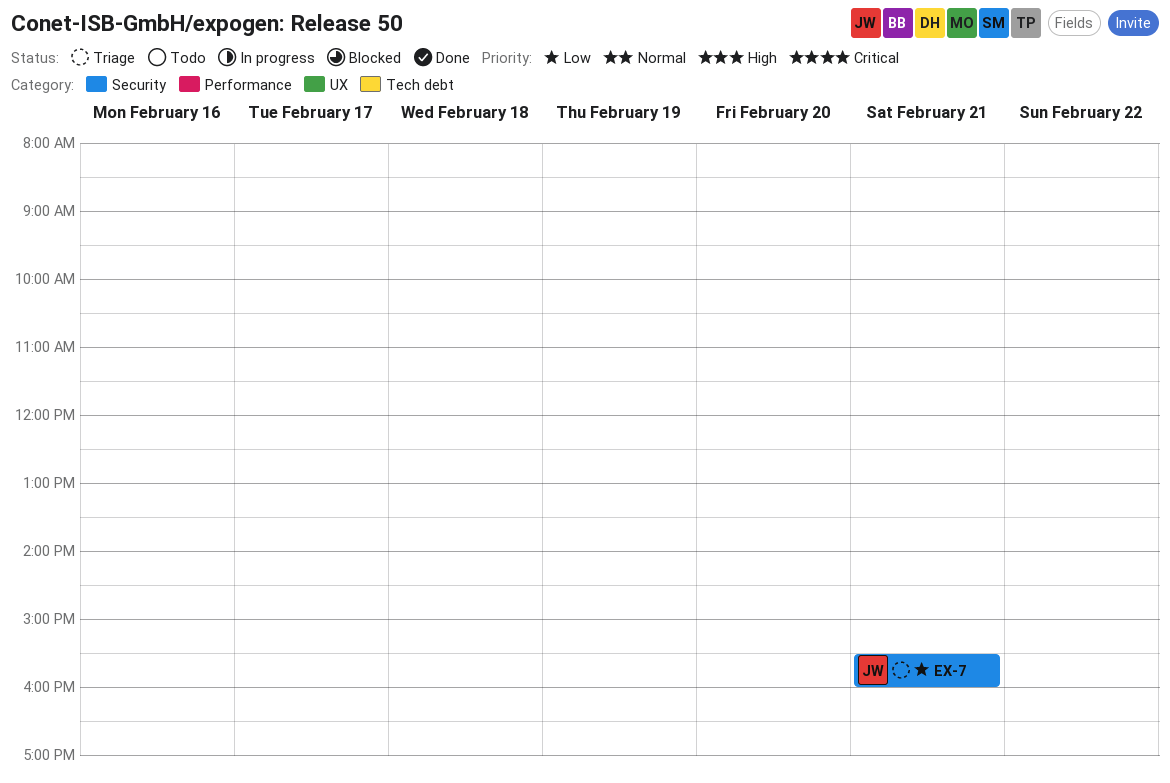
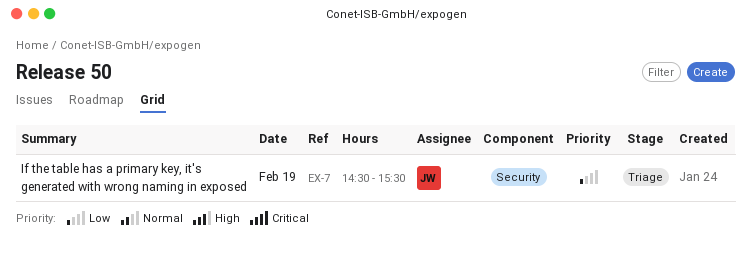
EX-7, day: Feb 21 -> Feb 19
EX-7, begins: 15:30 -> 14:30
EX-7, ends: 16:00 -> 15:30

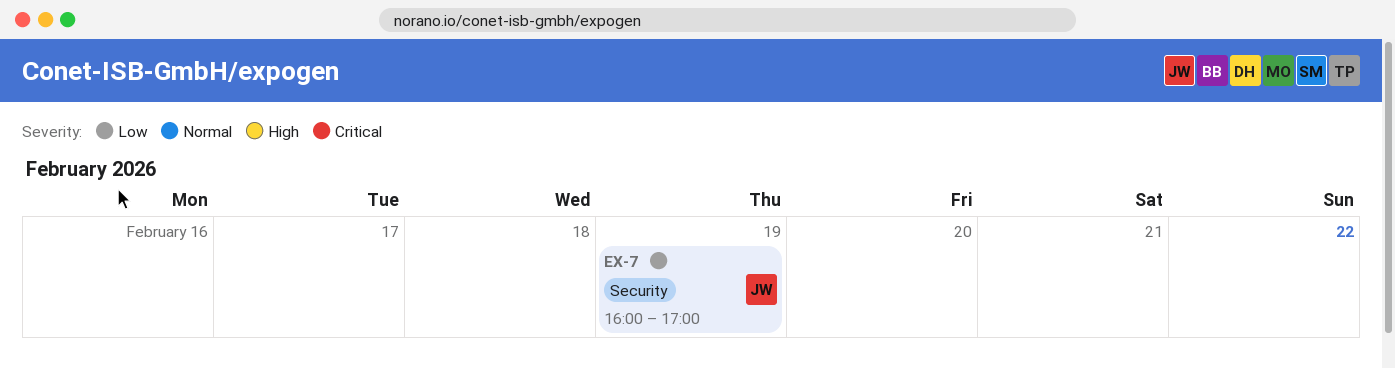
EX-7, begins: 14:30 -> 16:00
EX-7, ends: 15:30 -> 17:00

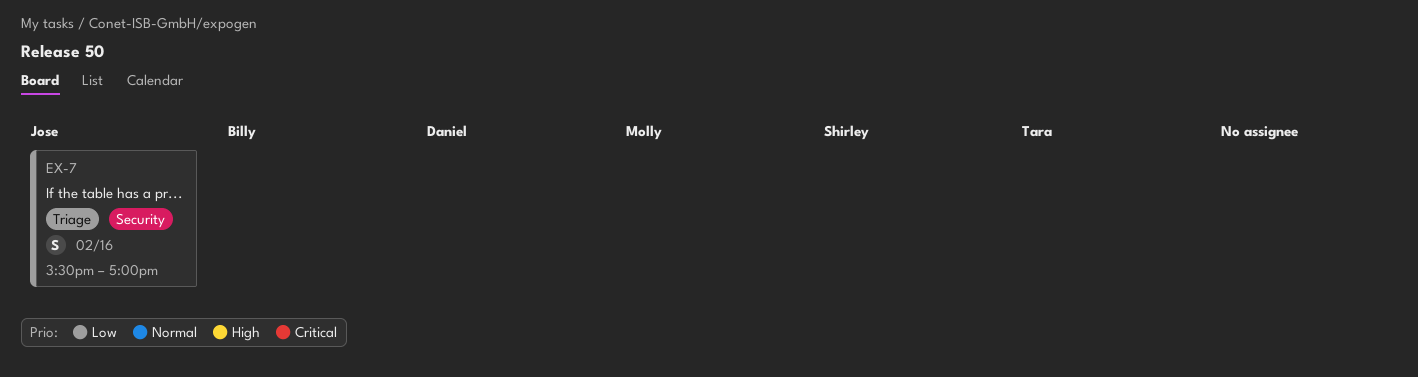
EX-7, day: Feb 19 -> Feb 16
EX-7, begins: 16:00 -> 15:30

